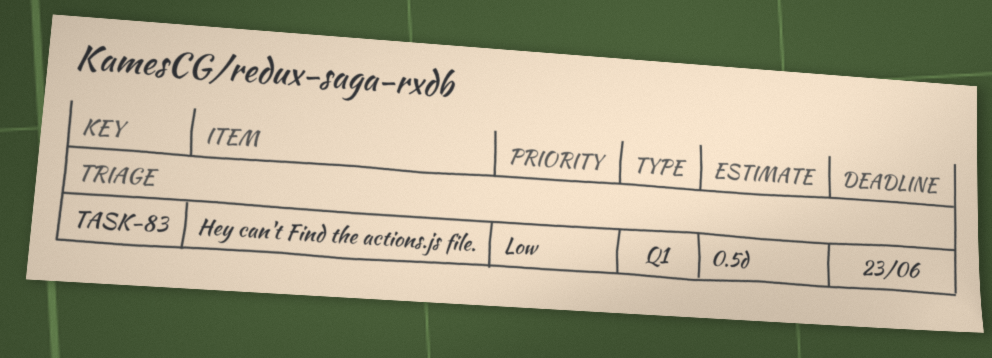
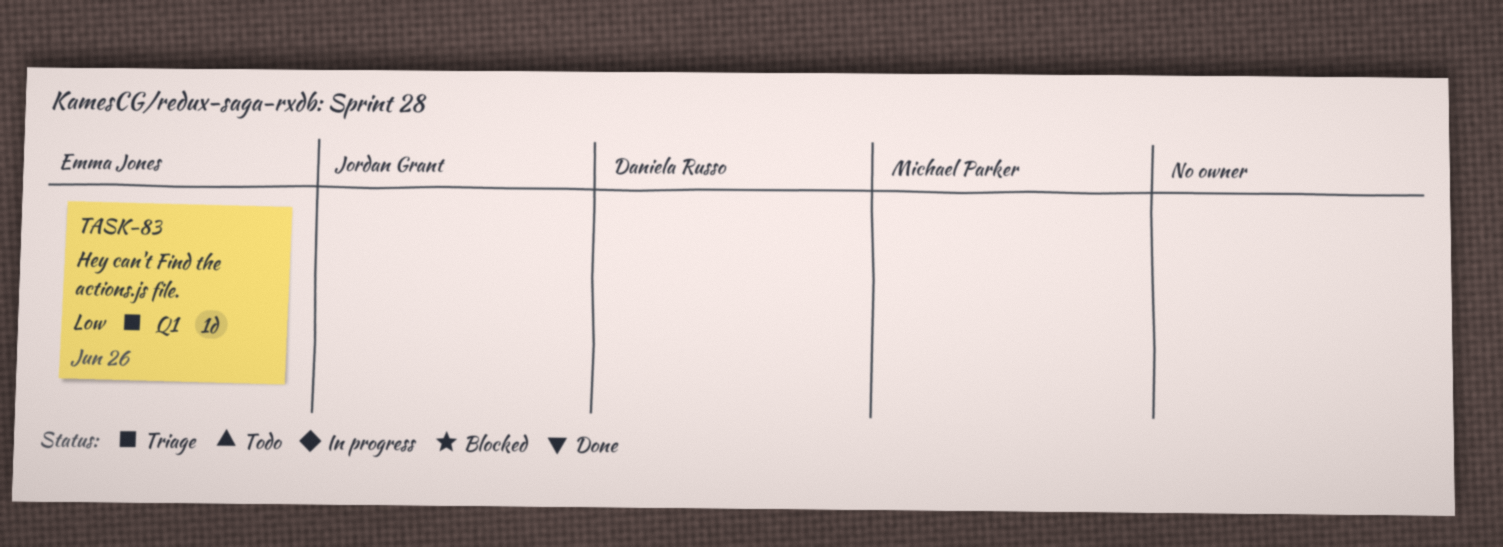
TASK-83, estimate: 0.5d -> 1d
TASK-83, due: Jun 23 -> Jun 26

